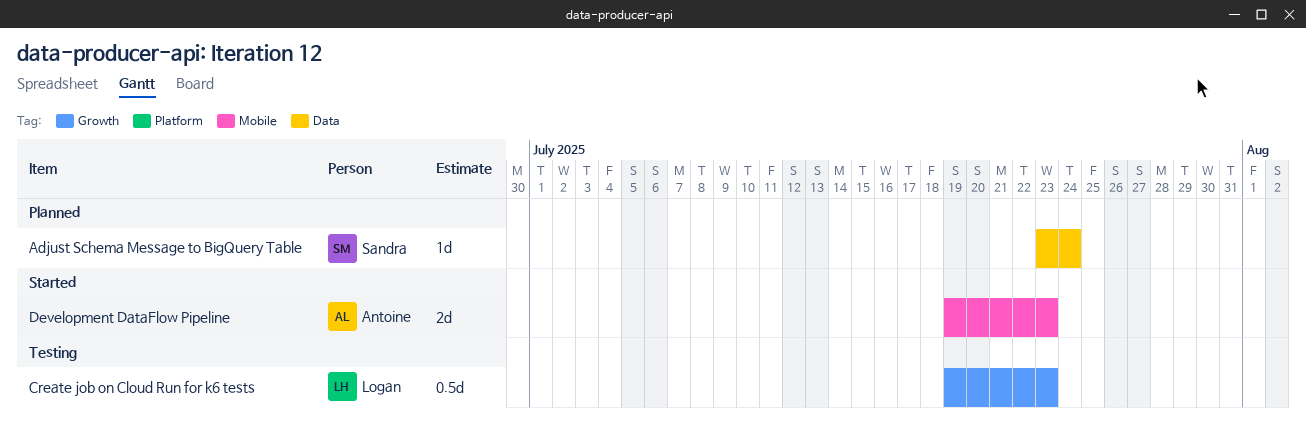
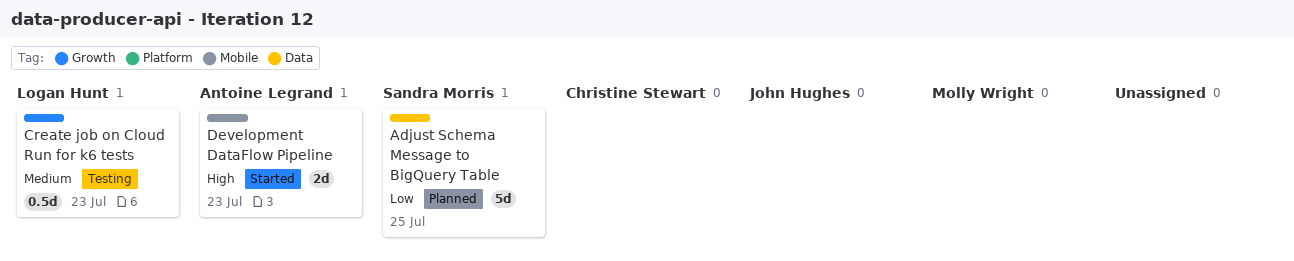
Adjust Schema Message to BigQuery Table, estimate: 1d -> 5d
Adjust Schema Message to BigQuery Table, due: Jul 24 -> Jul 25

